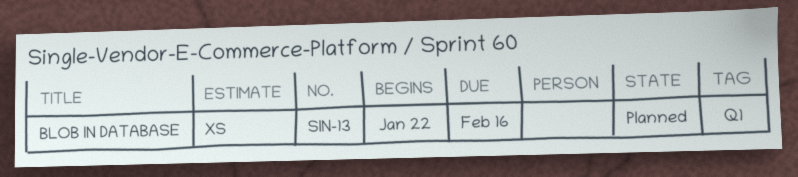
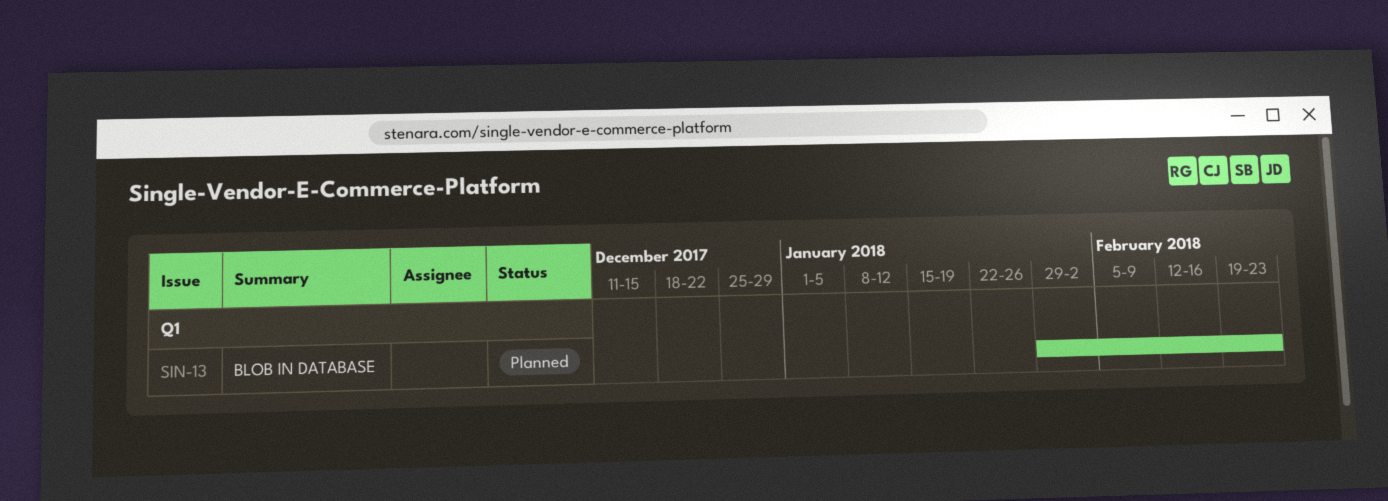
SIN-13, start: Jan 22 -> Jan 29
SIN-13, due: Feb 16 -> Feb 23

